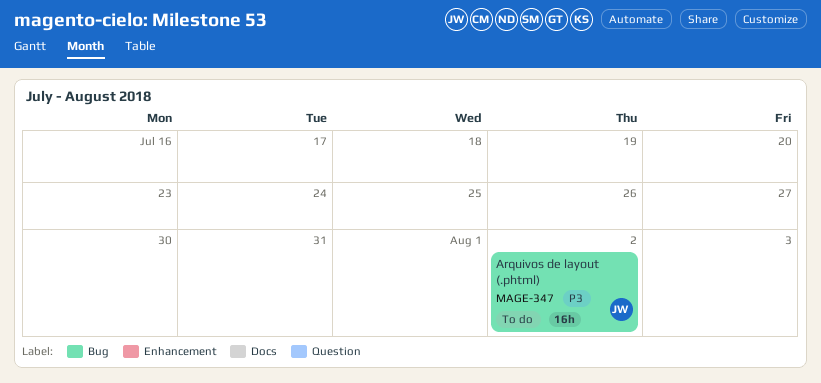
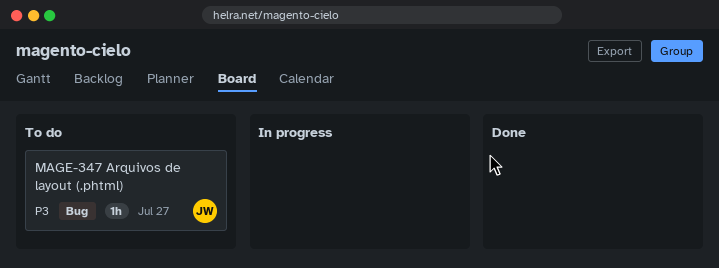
MAGE-347, estimate: 16h -> 1h
MAGE-347, due: Aug 2 -> Jul 27

